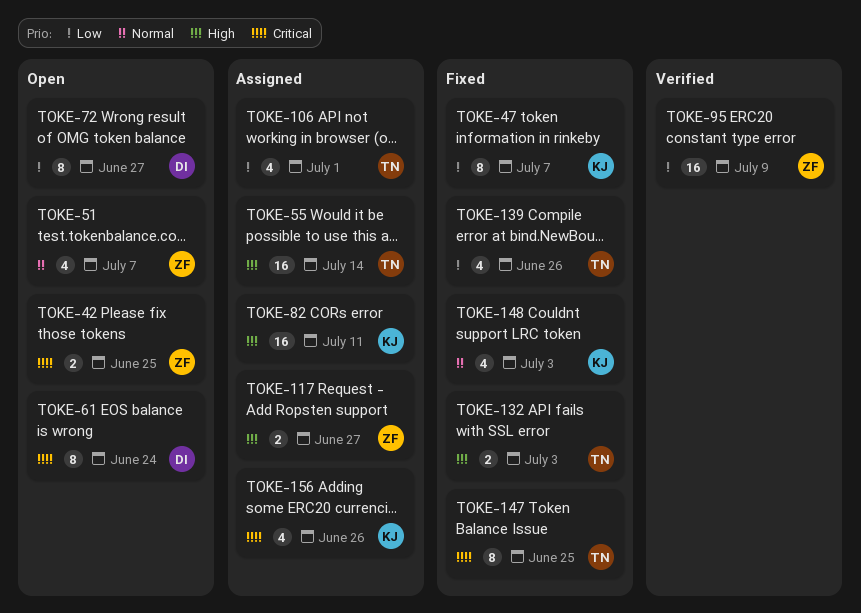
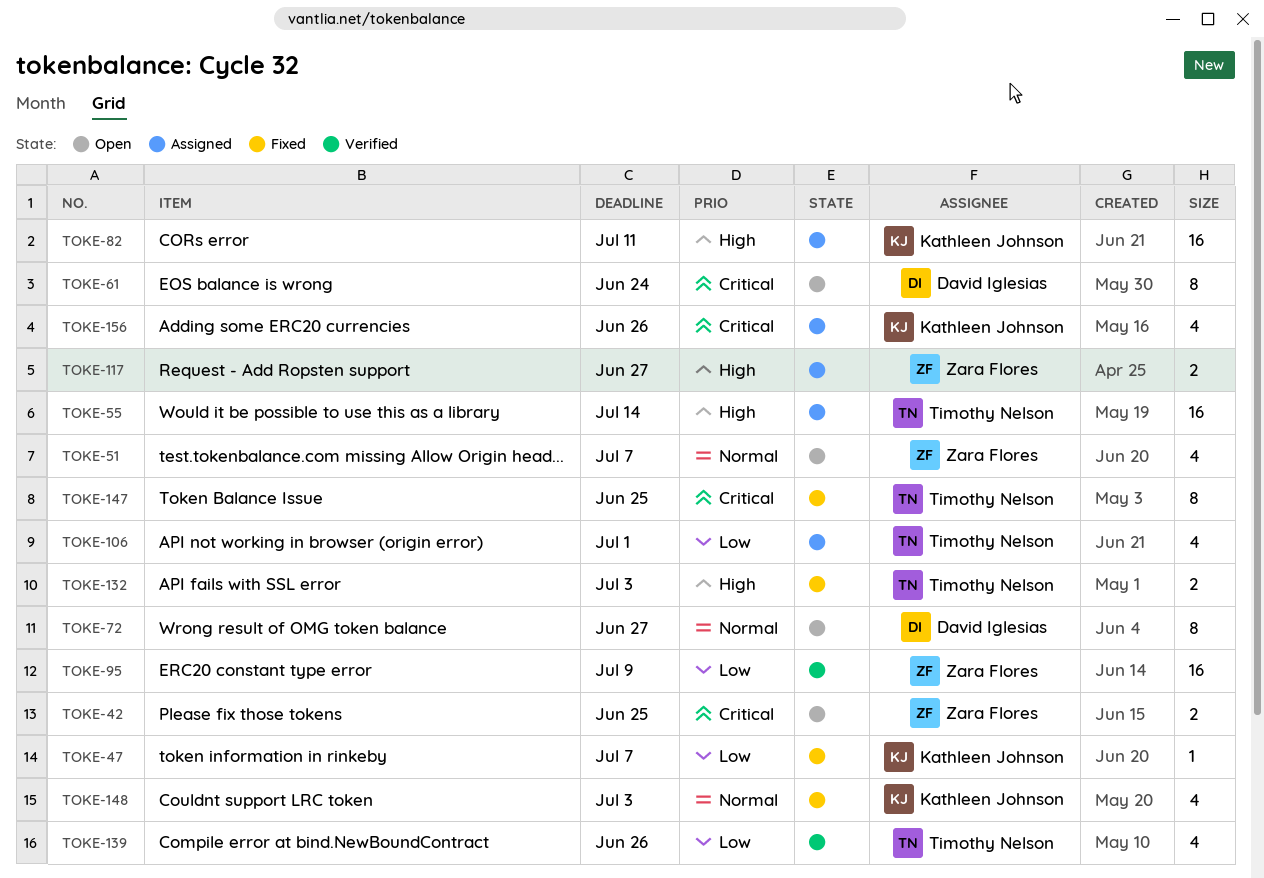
TOKE-47, estimate: 8 -> 1
TOKE-72, priority: Low -> Normal
TOKE-139, status: Fixed -> Verified

